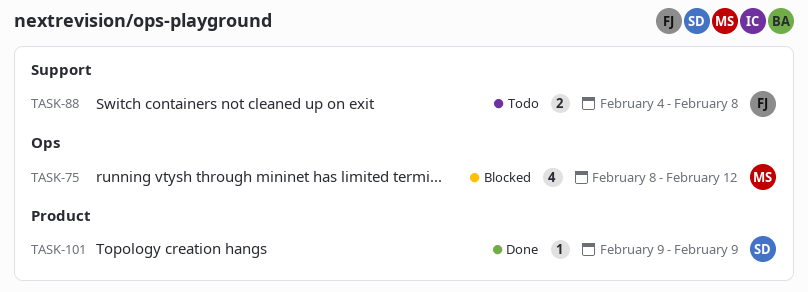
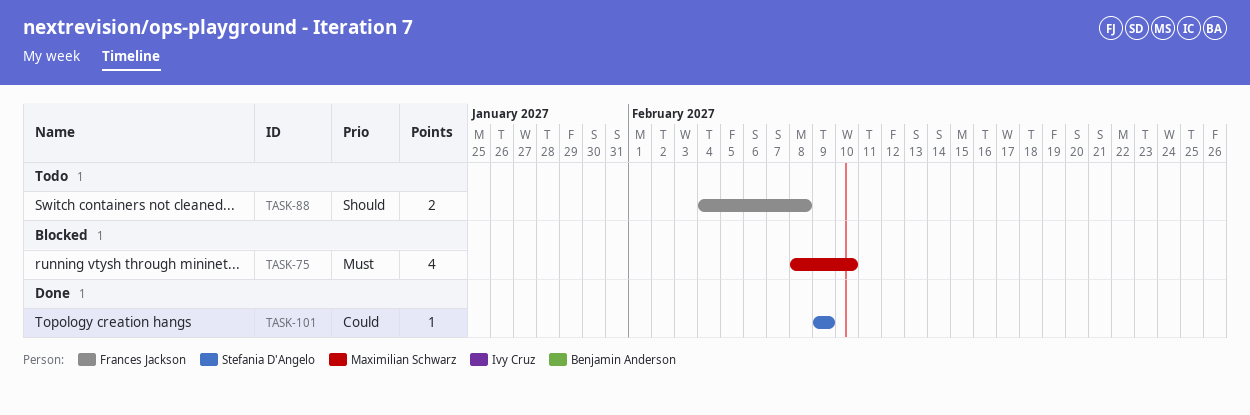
TASK-75, due: Feb 12 -> Feb 10

